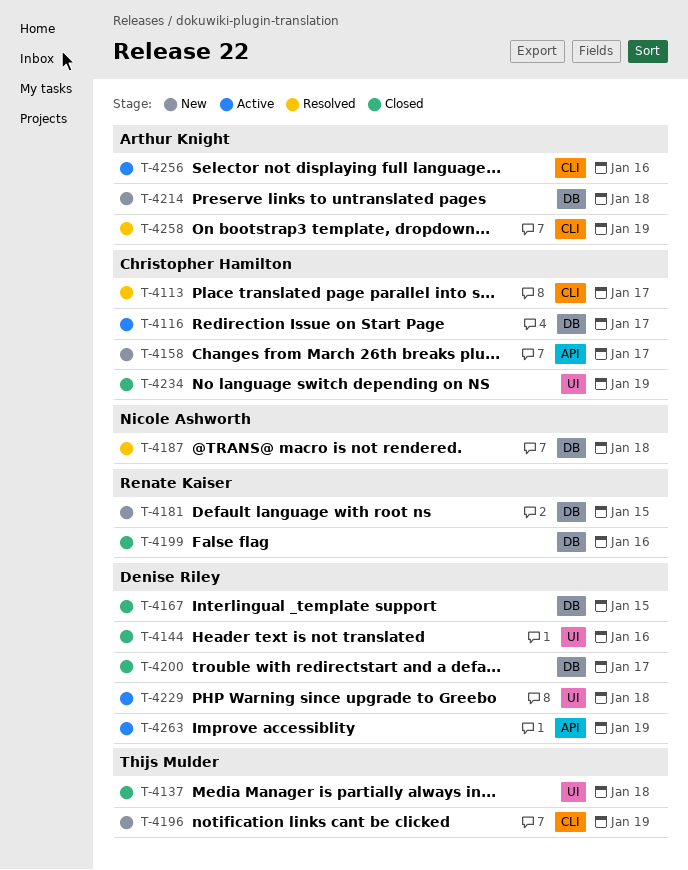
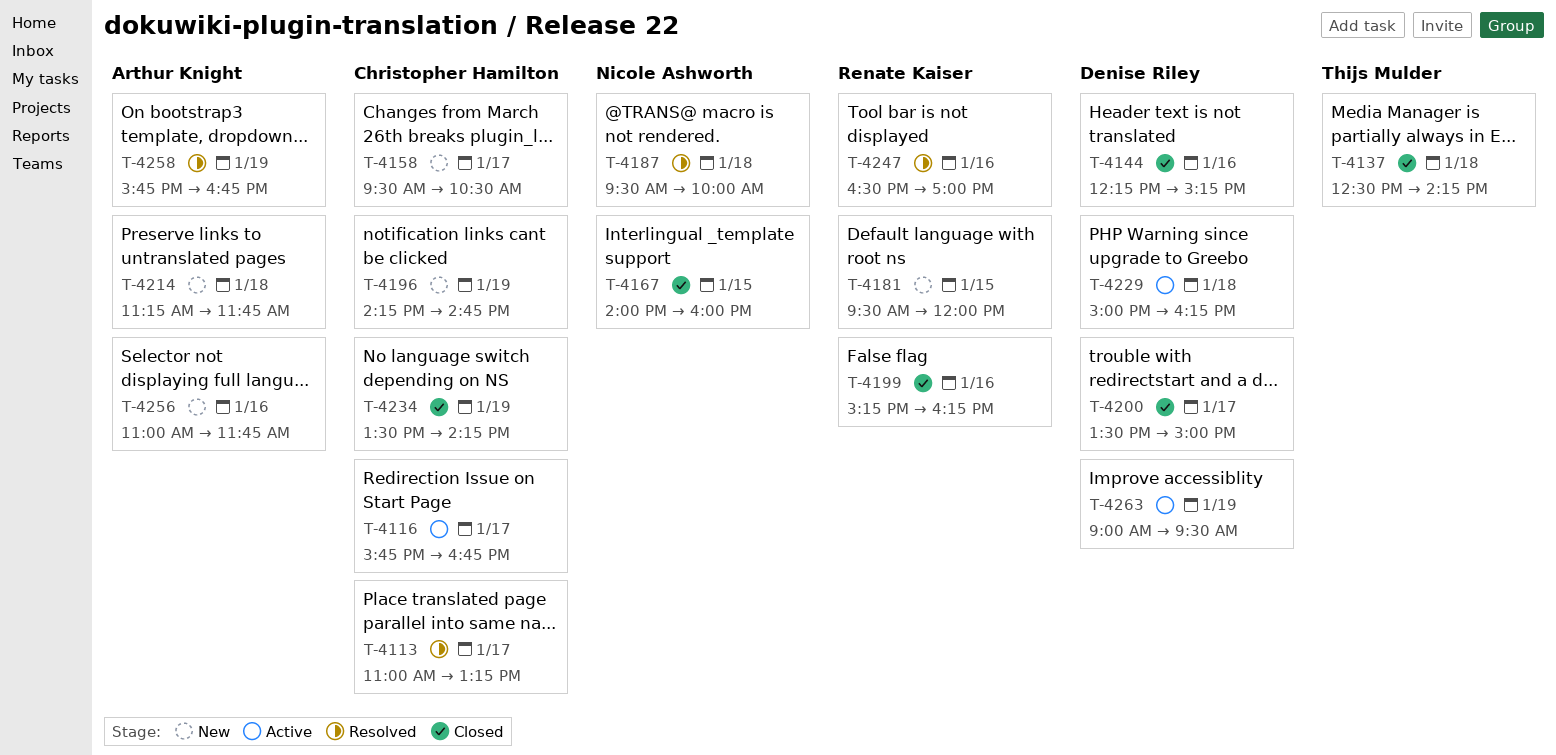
T-4167, owner: Denise Riley -> Nicole Ashworth
T-4196, owner: Thijs Mulder -> Christopher Hamilton
T-4247: none -> present
T-4256, status: Active -> New

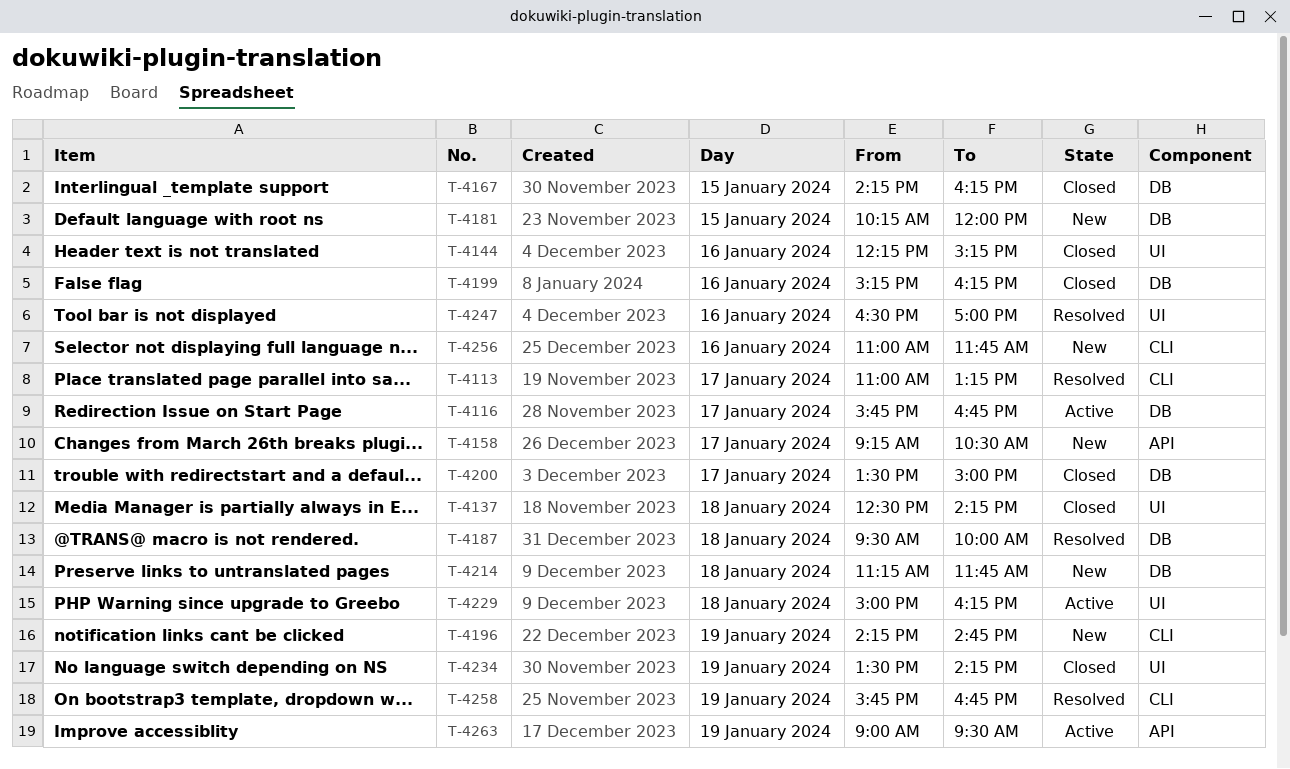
T-4158, begins: 09:30 -> 09:15
T-4167, begins: 14:00 -> 14:15
T-4167, ends: 16:00 -> 16:15
T-4181, begins: 09:30 -> 10:15

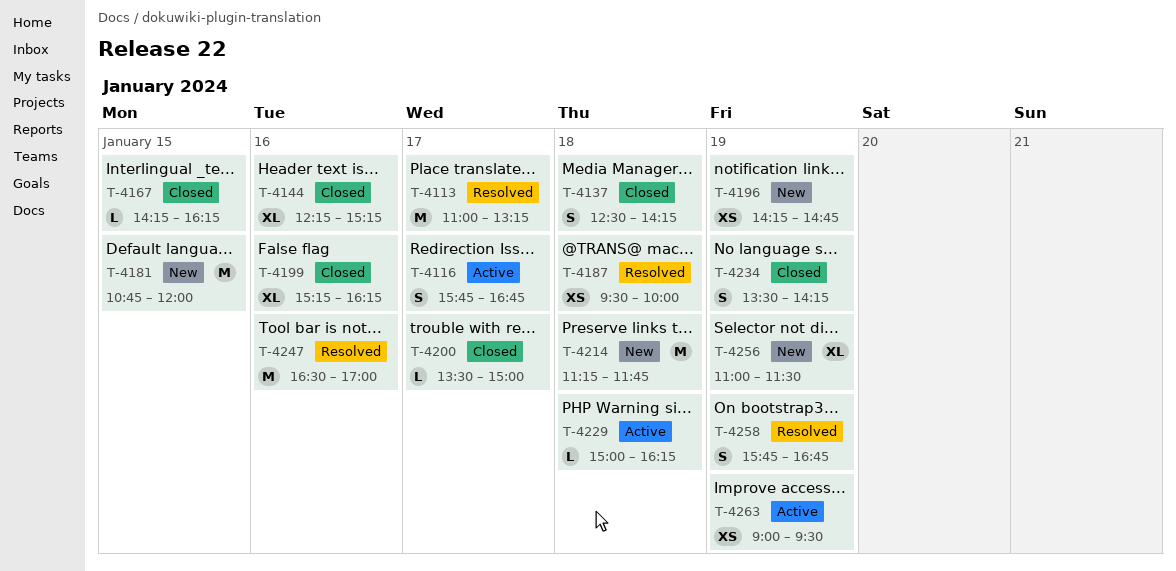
T-4158: present -> none
T-4181, begins: 10:15 -> 10:45
T-4256, day: Jan 16 -> Jan 19
T-4256, ends: 11:45 -> 11:30

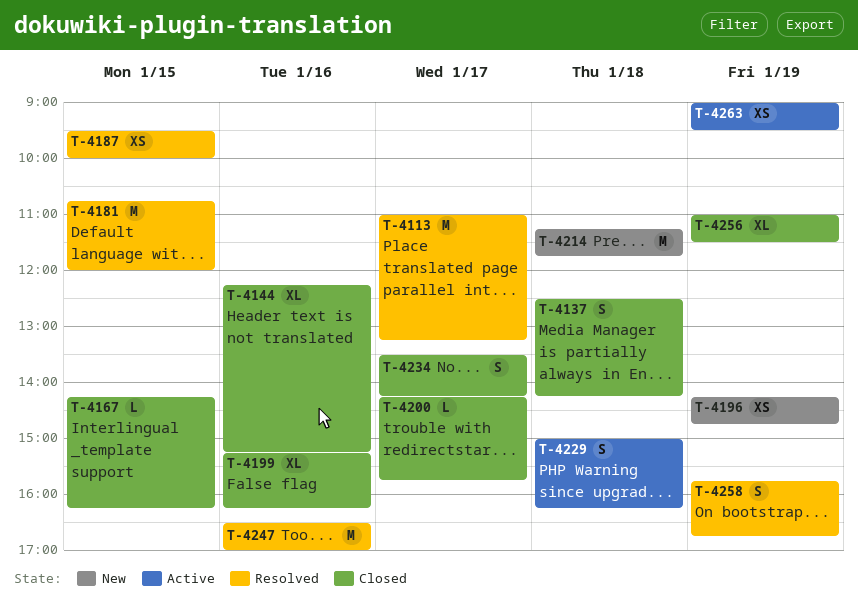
T-4116: present -> none
T-4181, status: New -> Resolved
T-4187, day: Jan 18 -> Jan 15
T-4200, begins: 13:30 -> 14:15
T-4200, ends: 15:00 -> 15:45
T-4229, estimate: L -> S
T-4234, day: Jan 19 -> Jan 17
T-4256, status: New -> Closed

